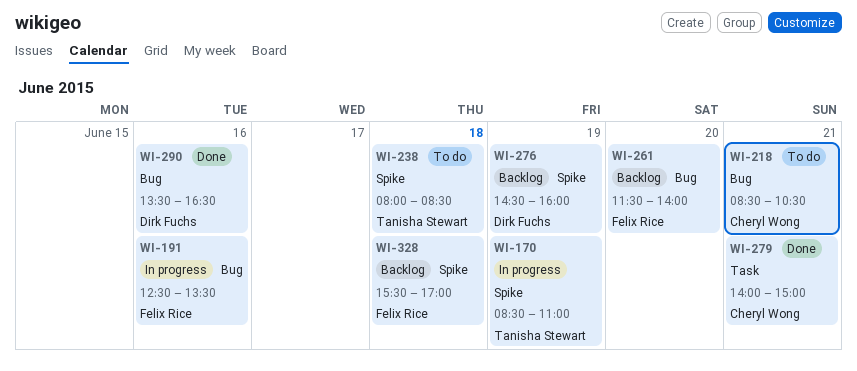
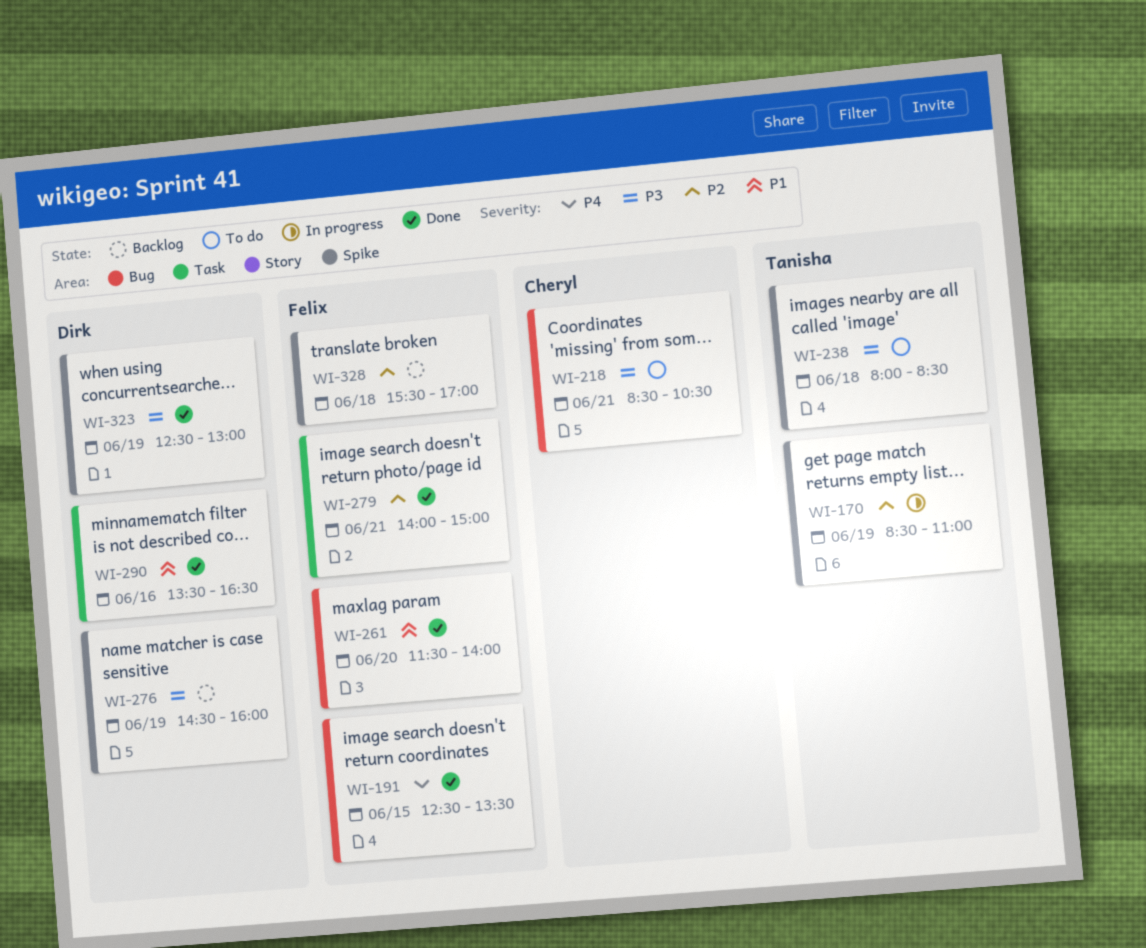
WI-191, status: In progress -> Done
WI-191, day: Jun 16 -> Jun 15
WI-261, status: Backlog -> Done
WI-279, owner: Cheryl Wong -> Felix Rice
WI-290, label: Bug -> Task
WI-323: none -> present

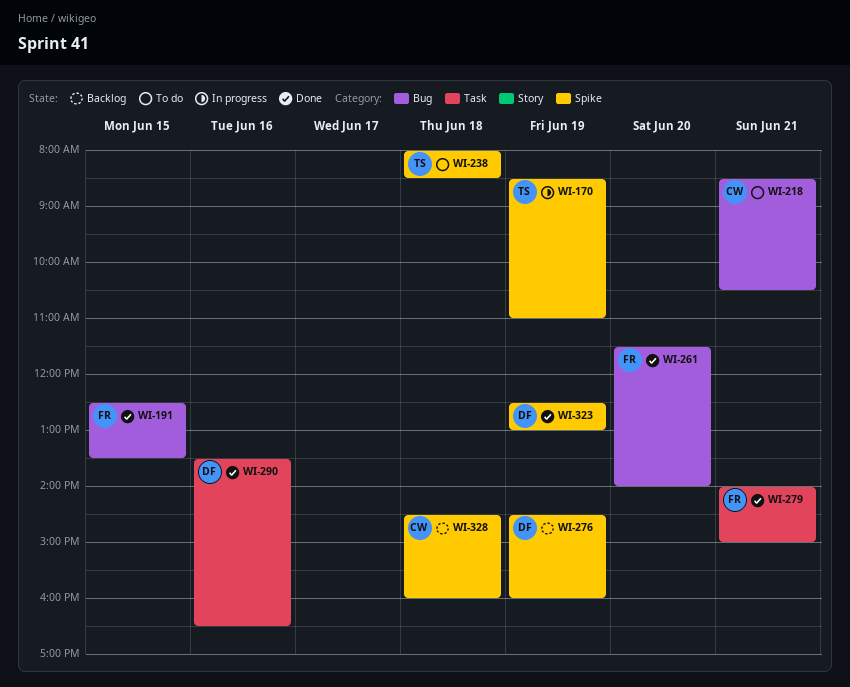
WI-328, owner: Felix -> Cheryl
WI-328, begins: 15:30 -> 14:30
WI-328, ends: 17:00 -> 16:00

